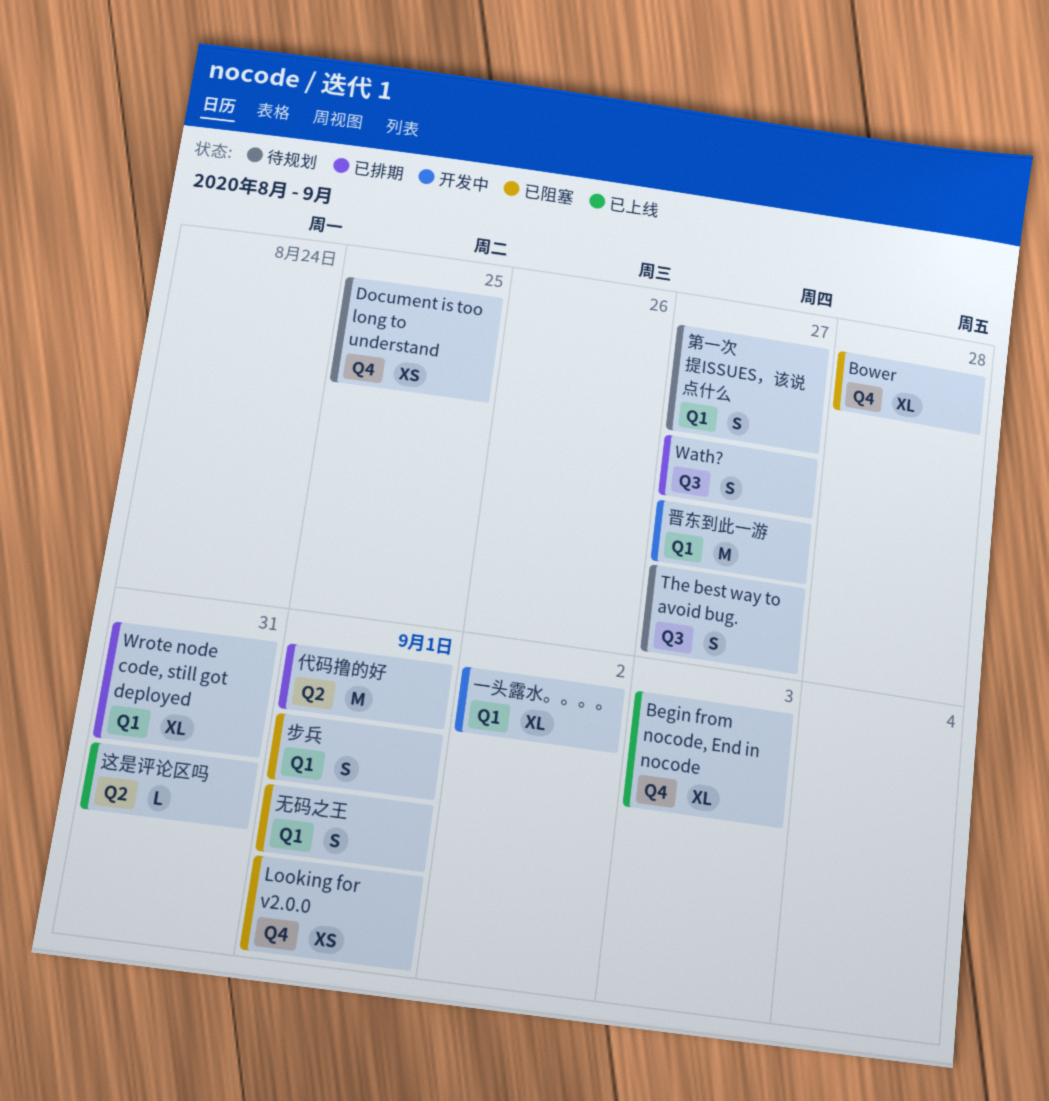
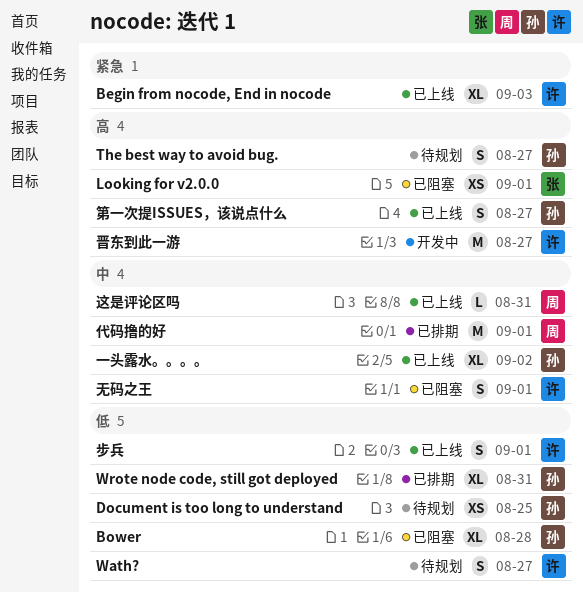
Wath?, status: 已排期 -> 待规划
一头露水。。。。, status: 开发中 -> 已上线
步兵, status: 已阻塞 -> 已上线
第一次提ISSUES，该说点什么, status: 待规划 -> 已上线

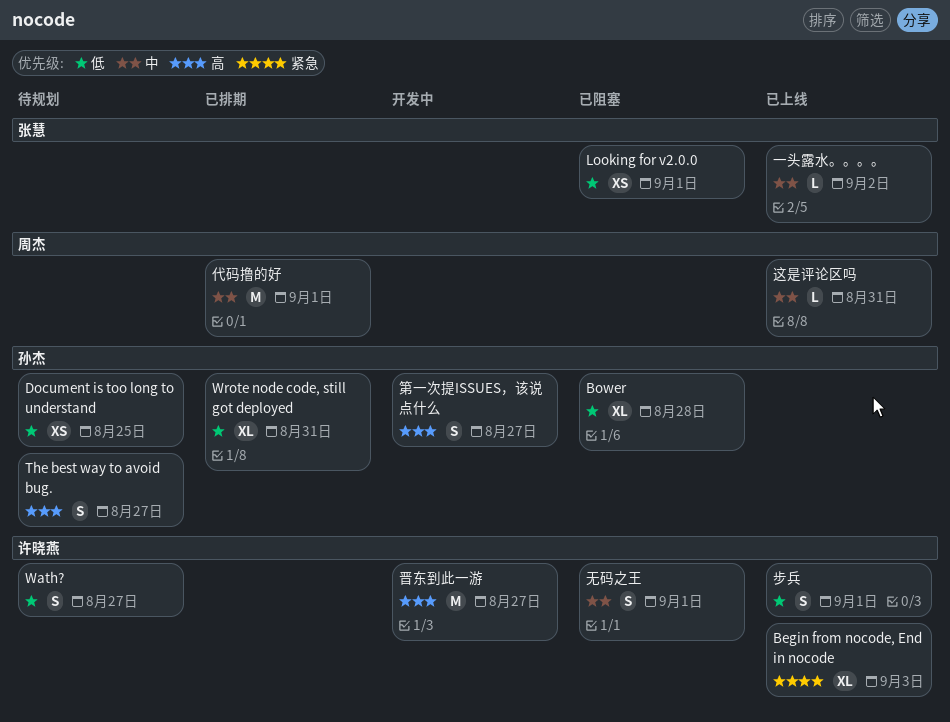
Looking for v2.0.0, priority: 高 -> 低
一头露水。。。。, owner: 孙杰 -> 张慧
一头露水。。。。, estimate: XL -> L
第一次提ISSUES，该说点什么, status: 已上线 -> 开发中

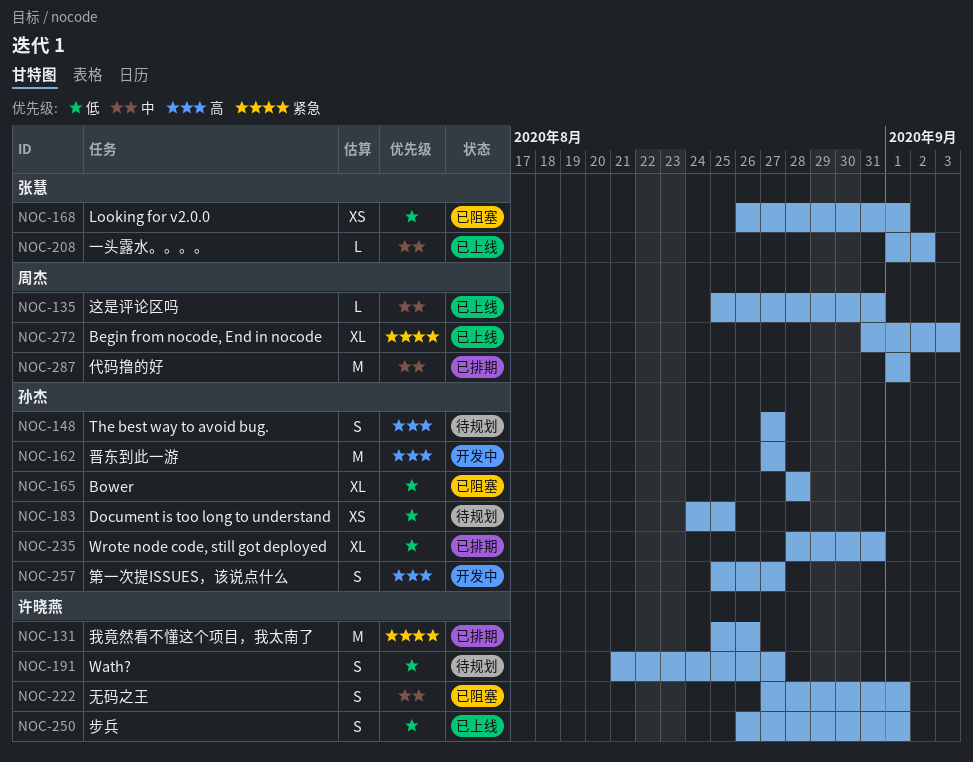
Begin from nocode, End in nocode, owner: 许晓燕 -> 周杰
我竟然看不懂这个项目，我太南了: none -> present
晋东到此一游, owner: 许晓燕 -> 孙杰

